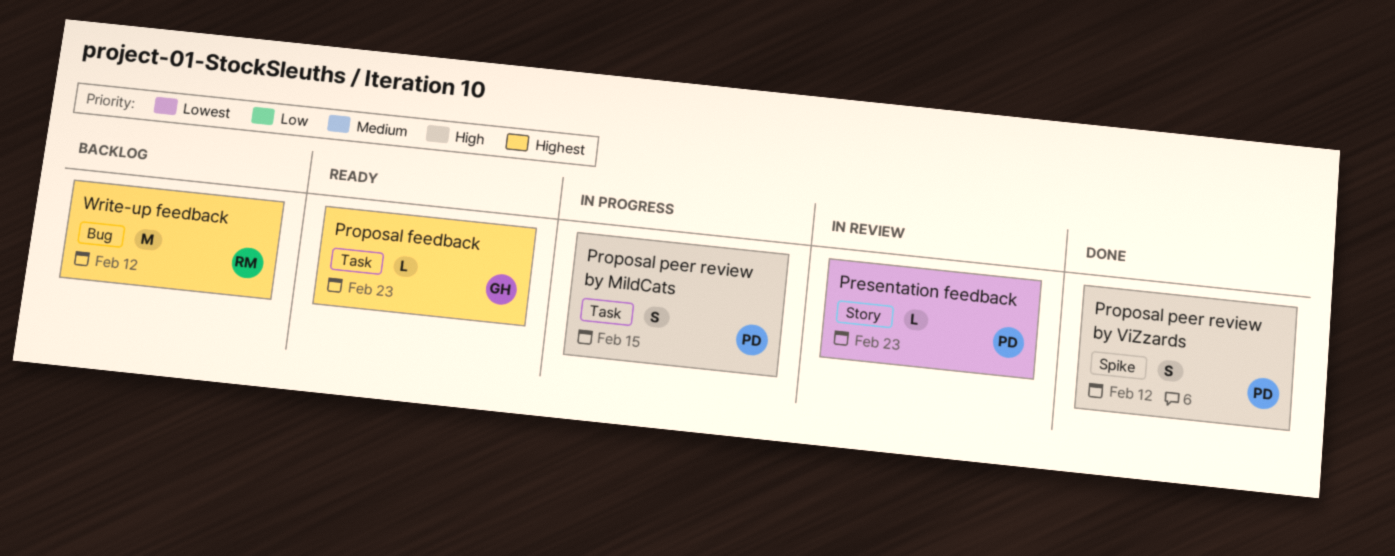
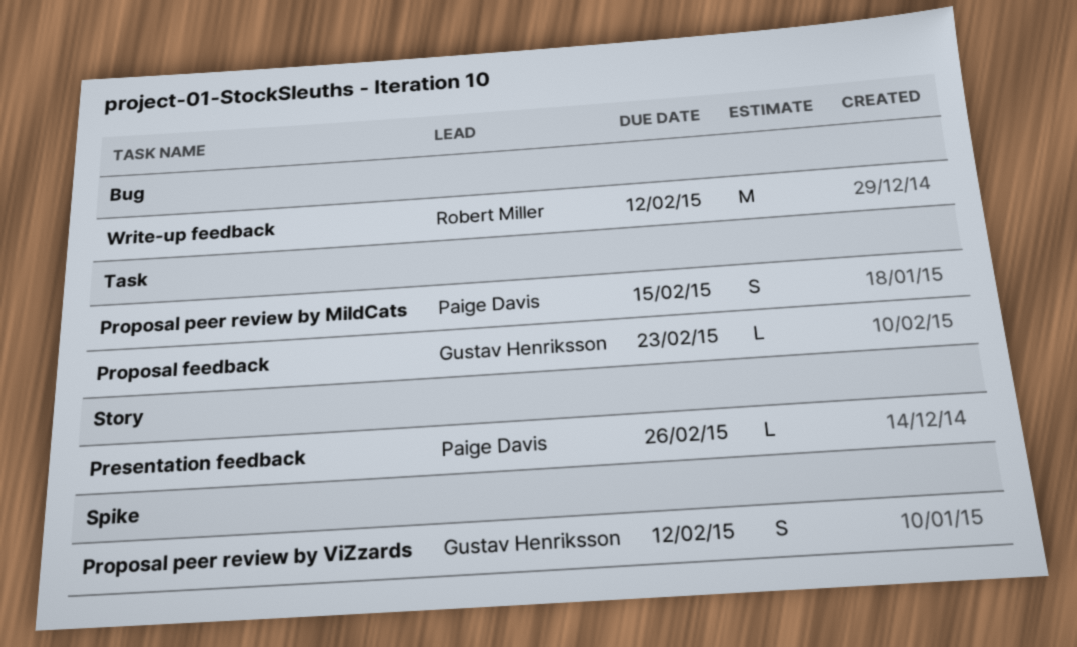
Presentation feedback, due: Feb 23 -> Feb 26
Proposal peer review by ViZzards, owner: Paige Davis -> Gustav Henriksson

